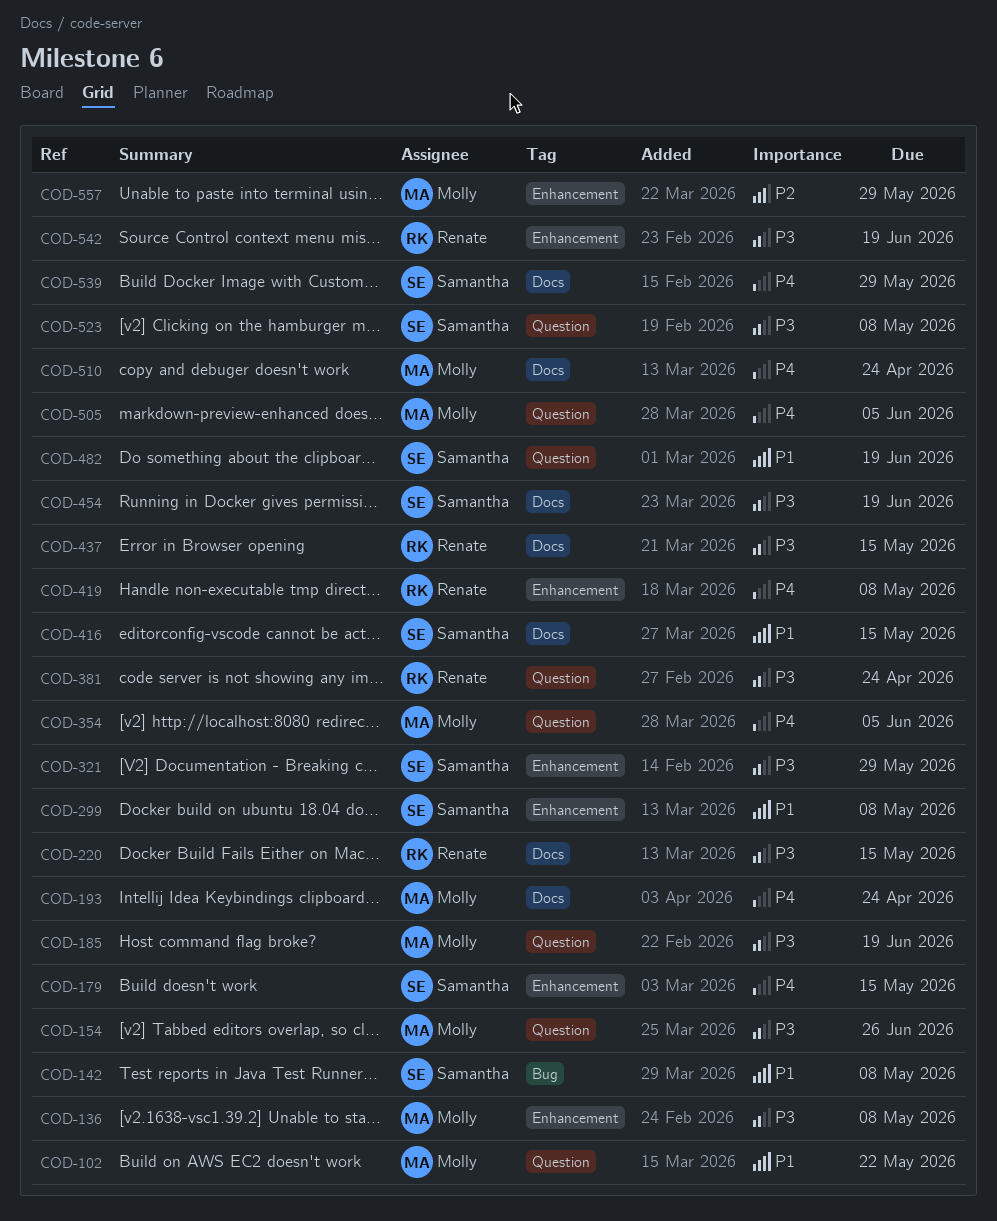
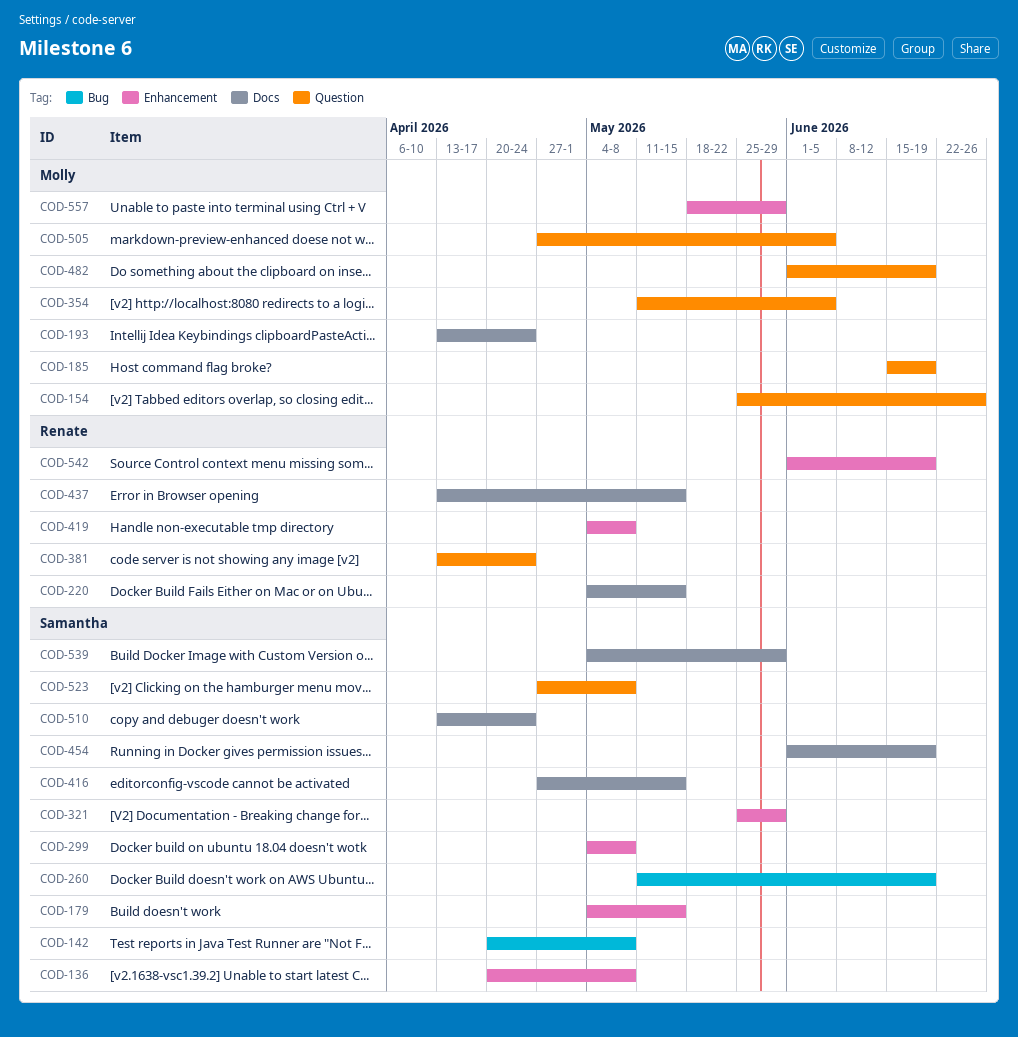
COD-102: present -> none
COD-136, owner: Molly -> Samantha
COD-260: none -> present
COD-482, owner: Samantha -> Molly
COD-510, owner: Molly -> Samantha

